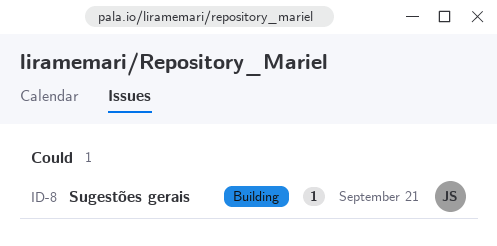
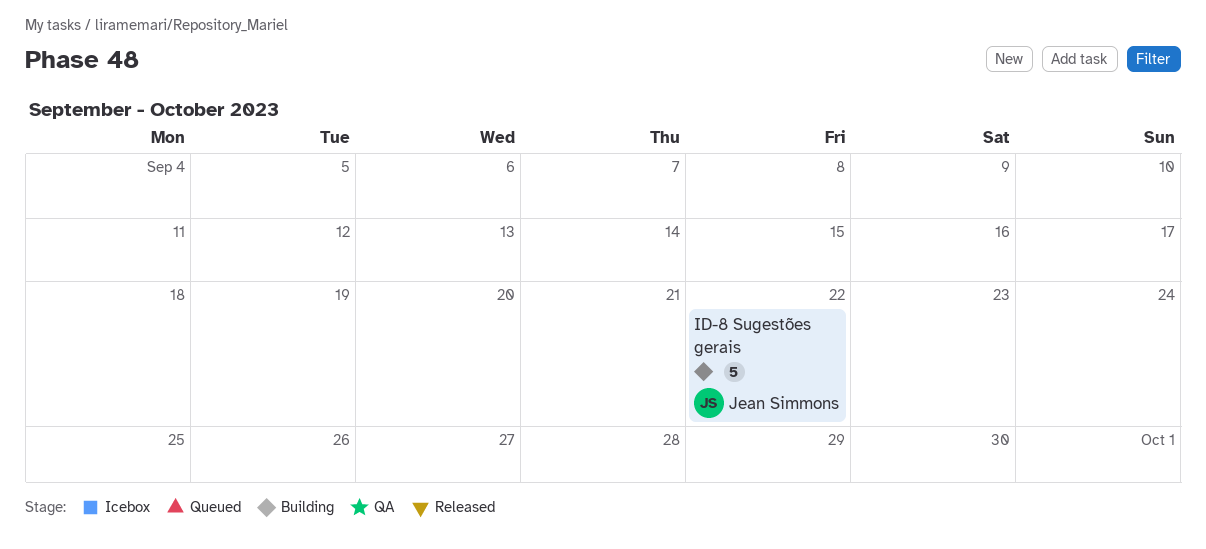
ID-8, estimate: 1 -> 5
ID-8, due: Sep 21 -> Sep 22

